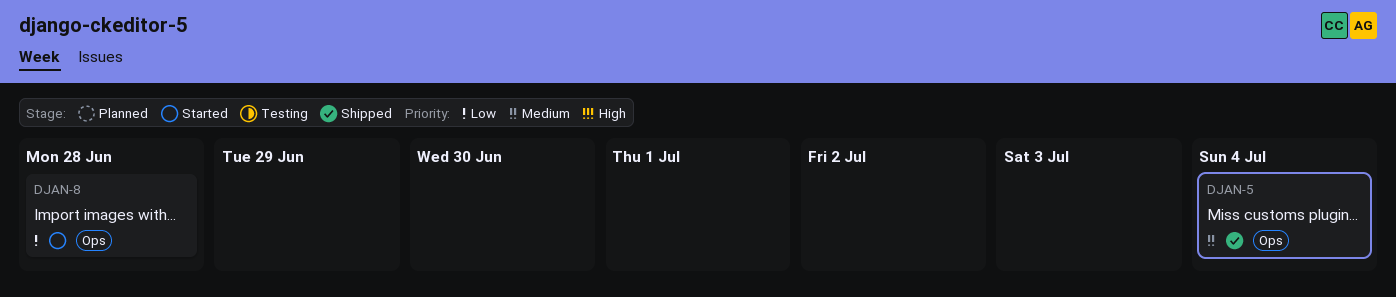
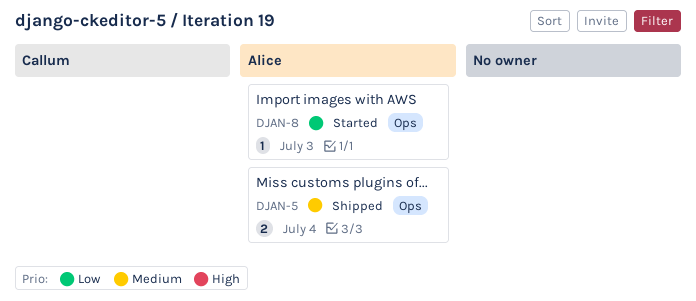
DJAN-8, due: Jun 28 -> Jul 3

